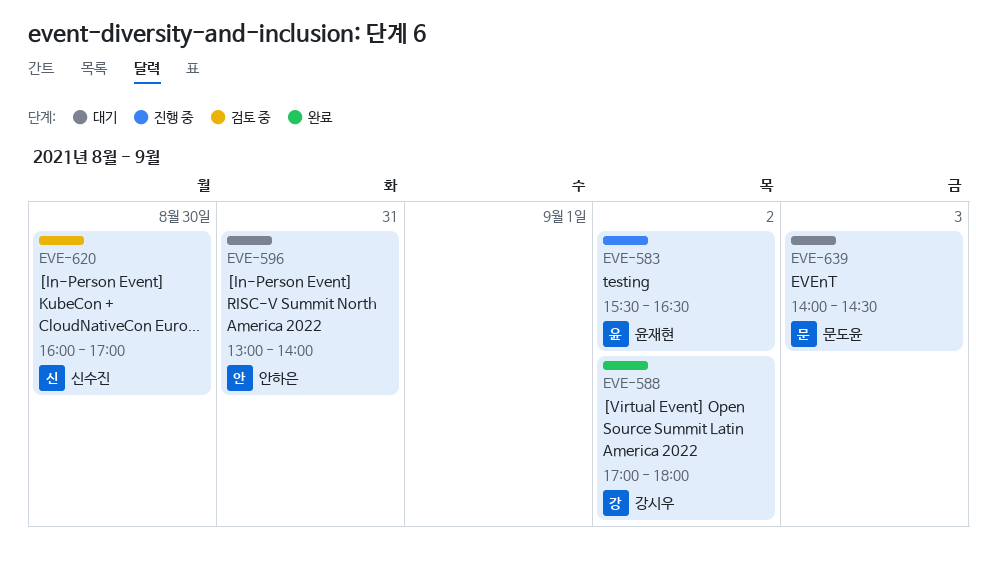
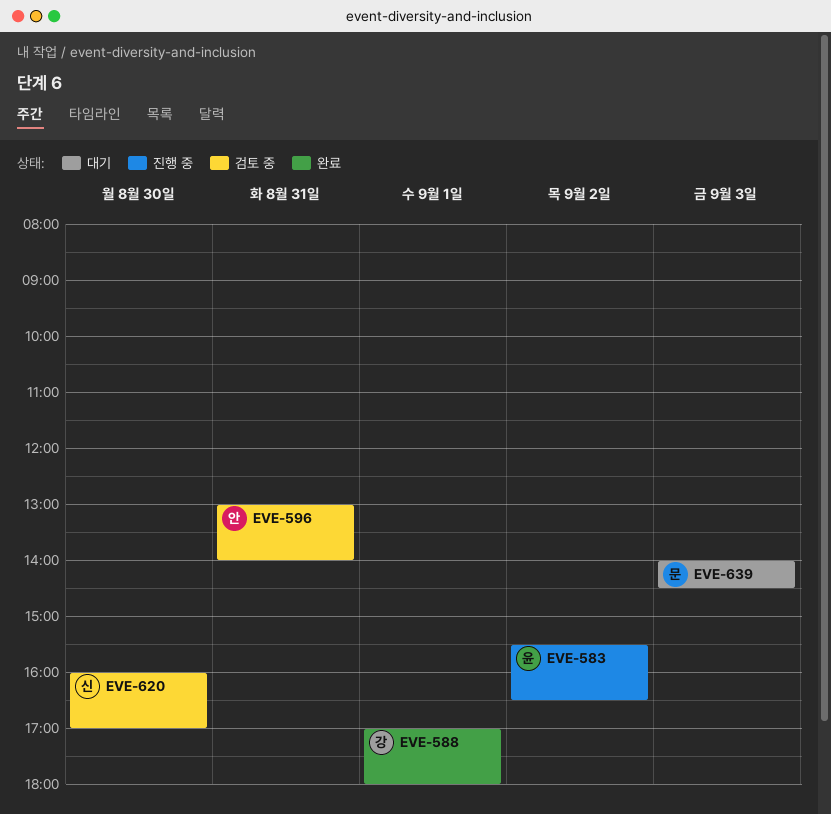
EVE-588, day: Sep 2 -> Sep 1
EVE-596, status: 대기 -> 검토 중

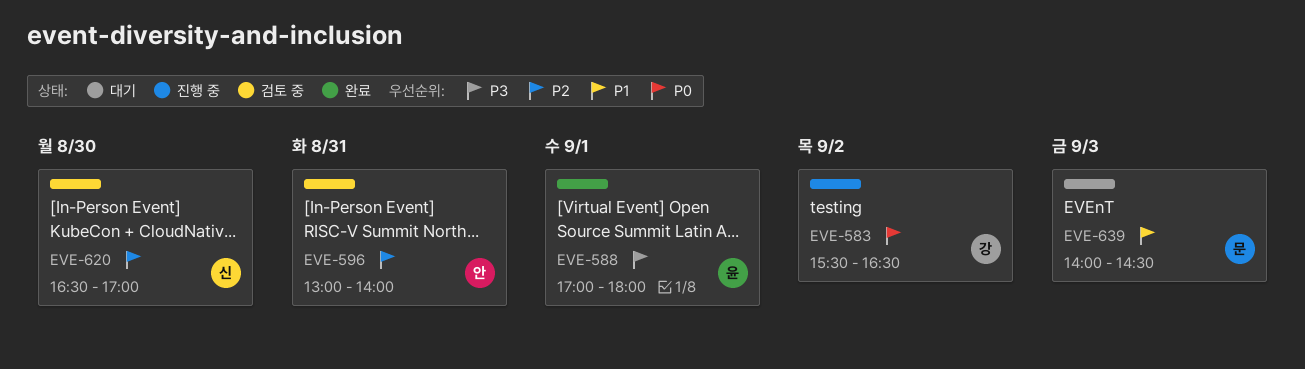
EVE-583, owner: 윤 -> 강
EVE-588, owner: 강 -> 윤
EVE-620, begins: 16:00 -> 16:30

